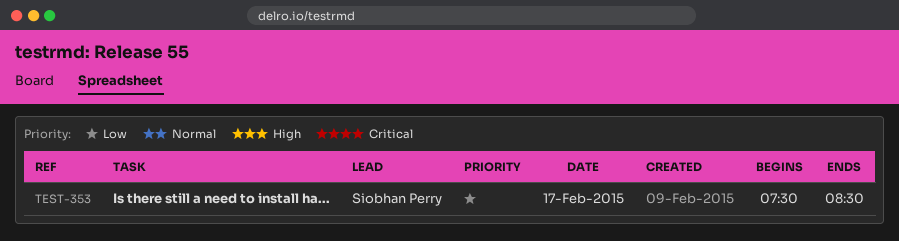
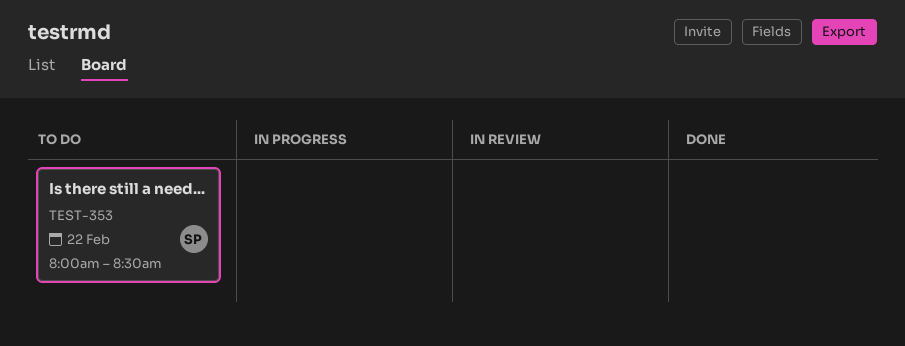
TEST-353, day: Feb 17 -> Feb 22
TEST-353, begins: 07:30 -> 08:00

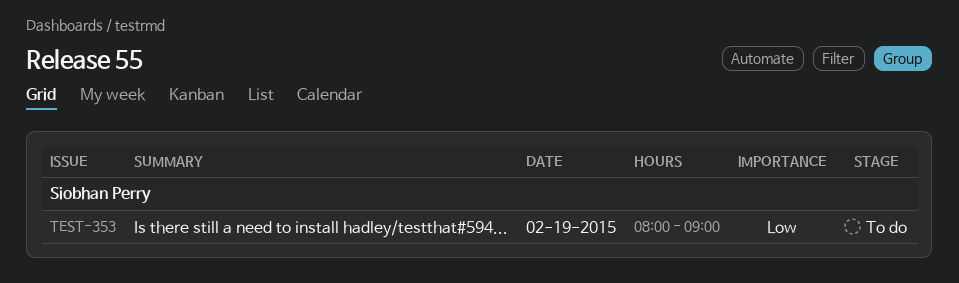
TEST-353, day: Feb 22 -> Feb 19
TEST-353, ends: 08:30 -> 09:00

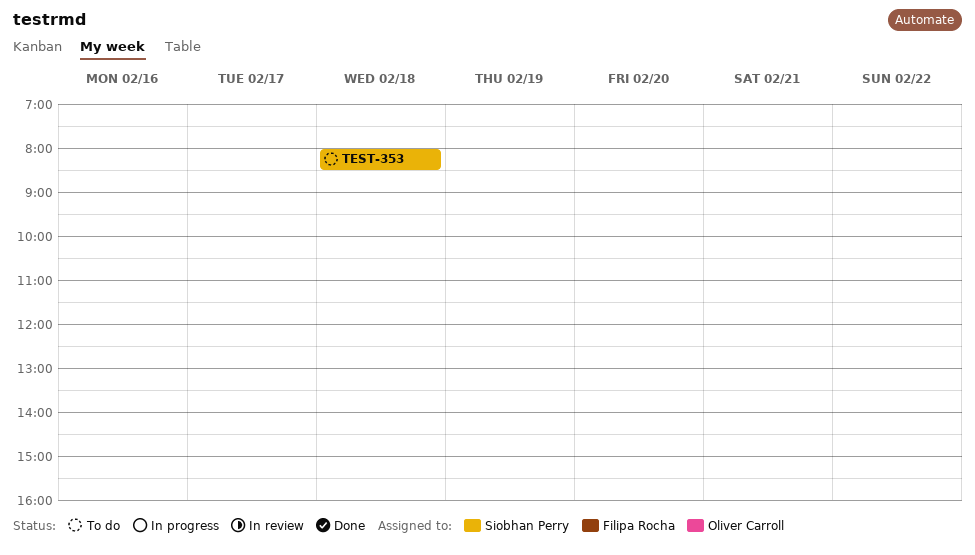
TEST-353, day: Feb 19 -> Feb 18
TEST-353, ends: 09:00 -> 08:30

